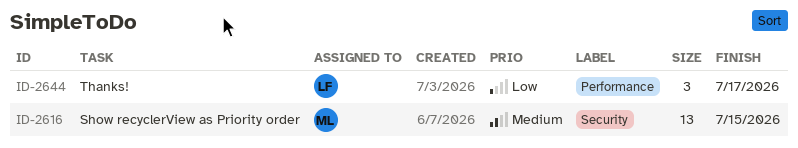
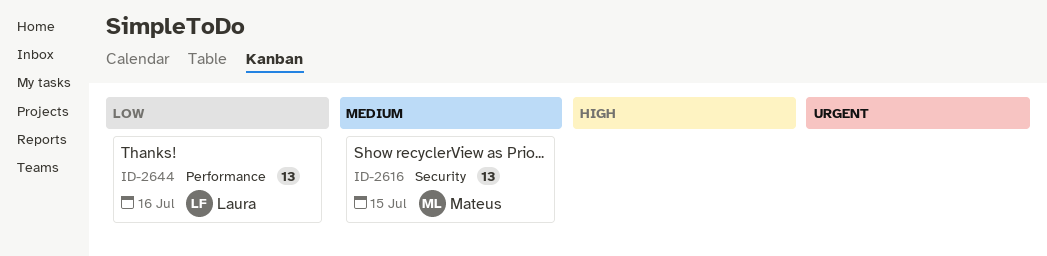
ID-2644, estimate: 3 -> 13
ID-2644, due: Jul 17 -> Jul 16

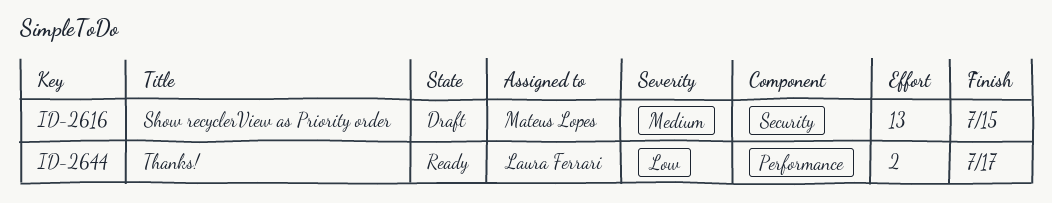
ID-2644, estimate: 13 -> 2
ID-2644, due: Jul 16 -> Jul 17

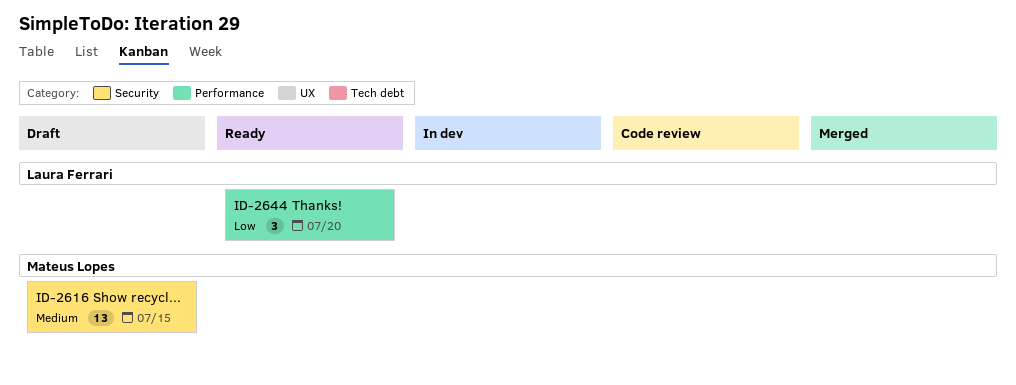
ID-2644, estimate: 2 -> 3
ID-2644, due: Jul 17 -> Jul 20

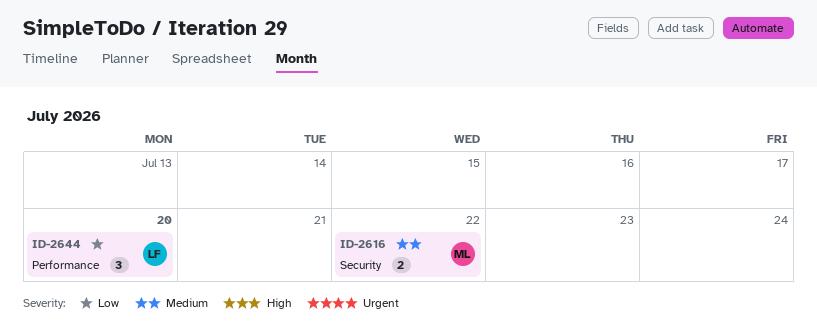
ID-2616, estimate: 13 -> 2
ID-2616, due: Jul 15 -> Jul 22

